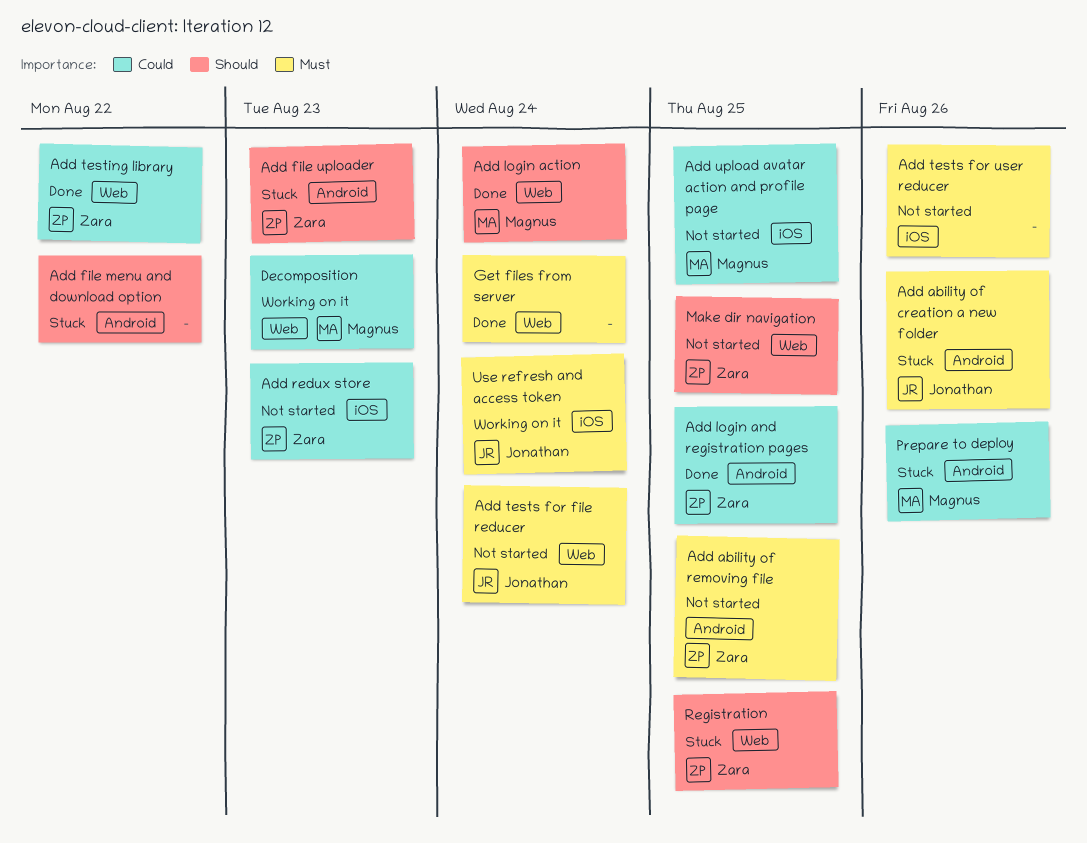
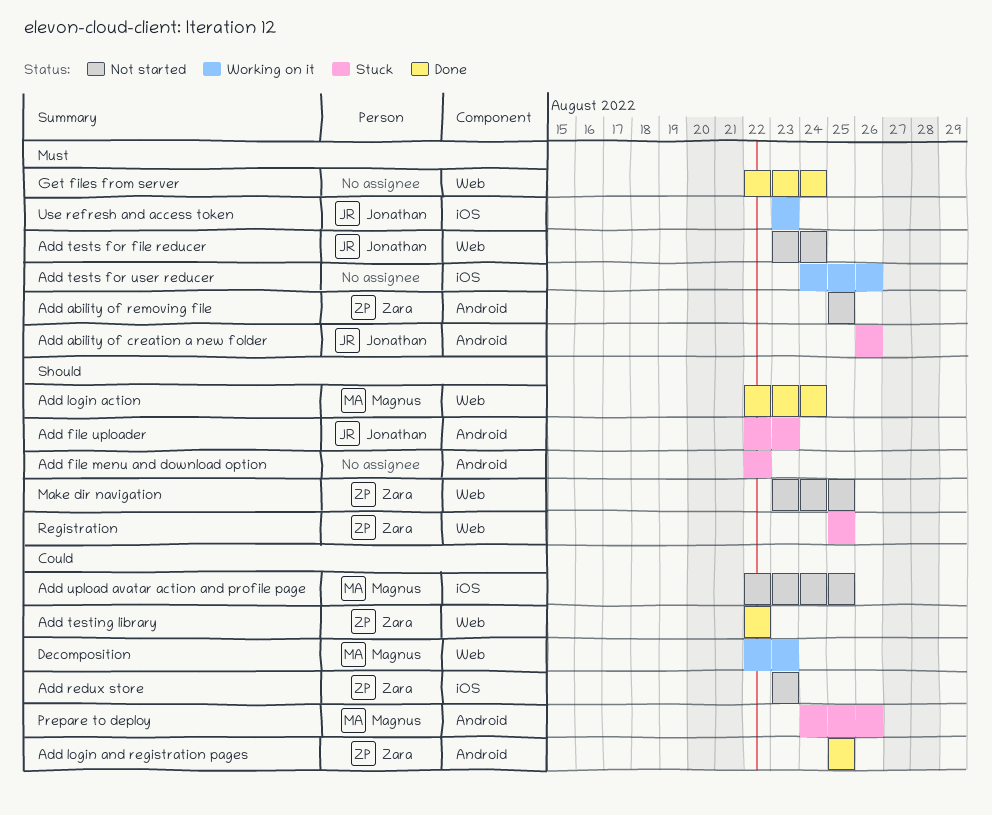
Add file uploader, owner: Zara -> Jonathan
Add tests for user reducer, status: Not started -> Working on it
Use refresh and access token, due: Aug 24 -> Aug 23

